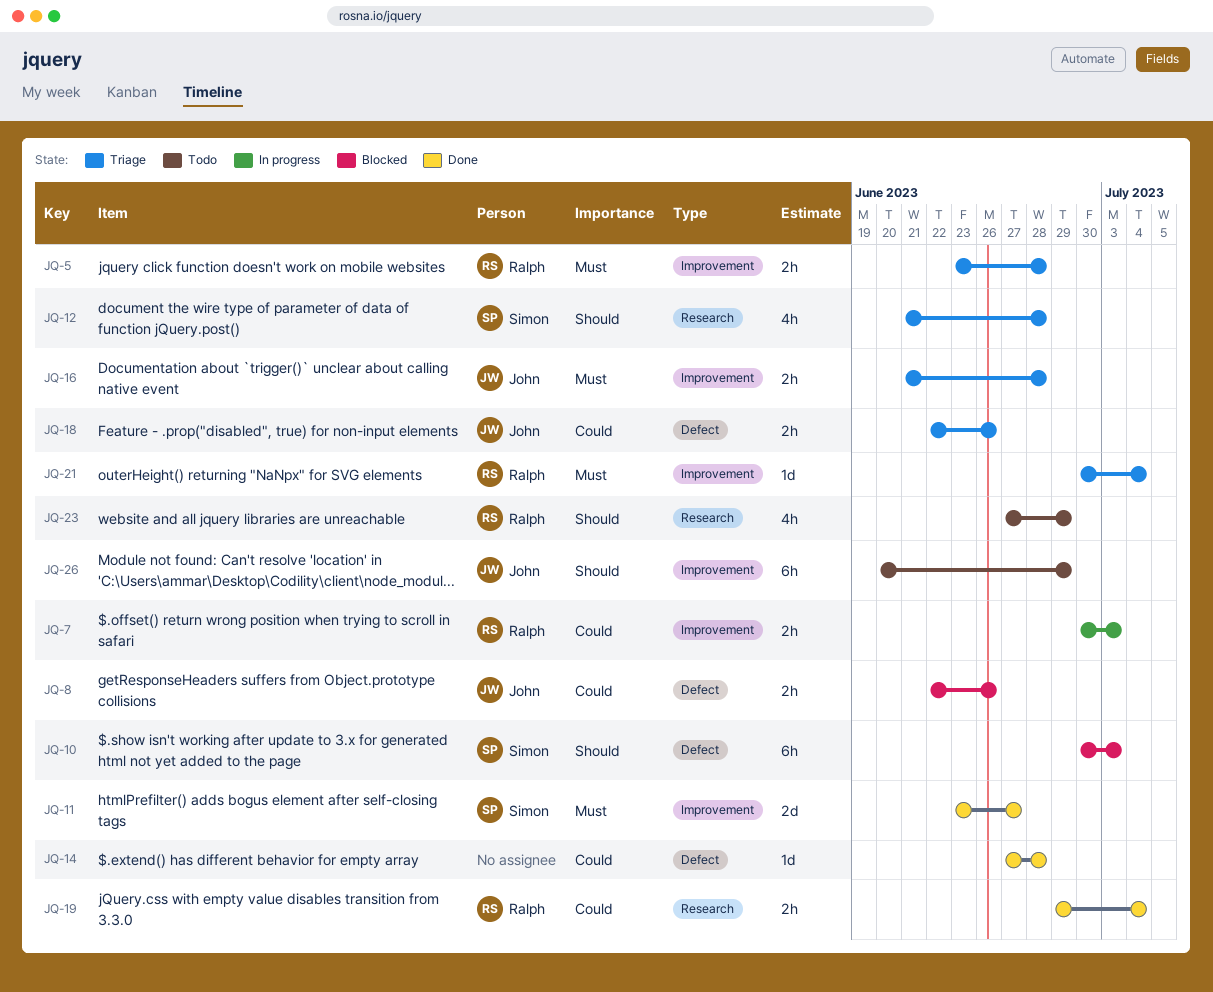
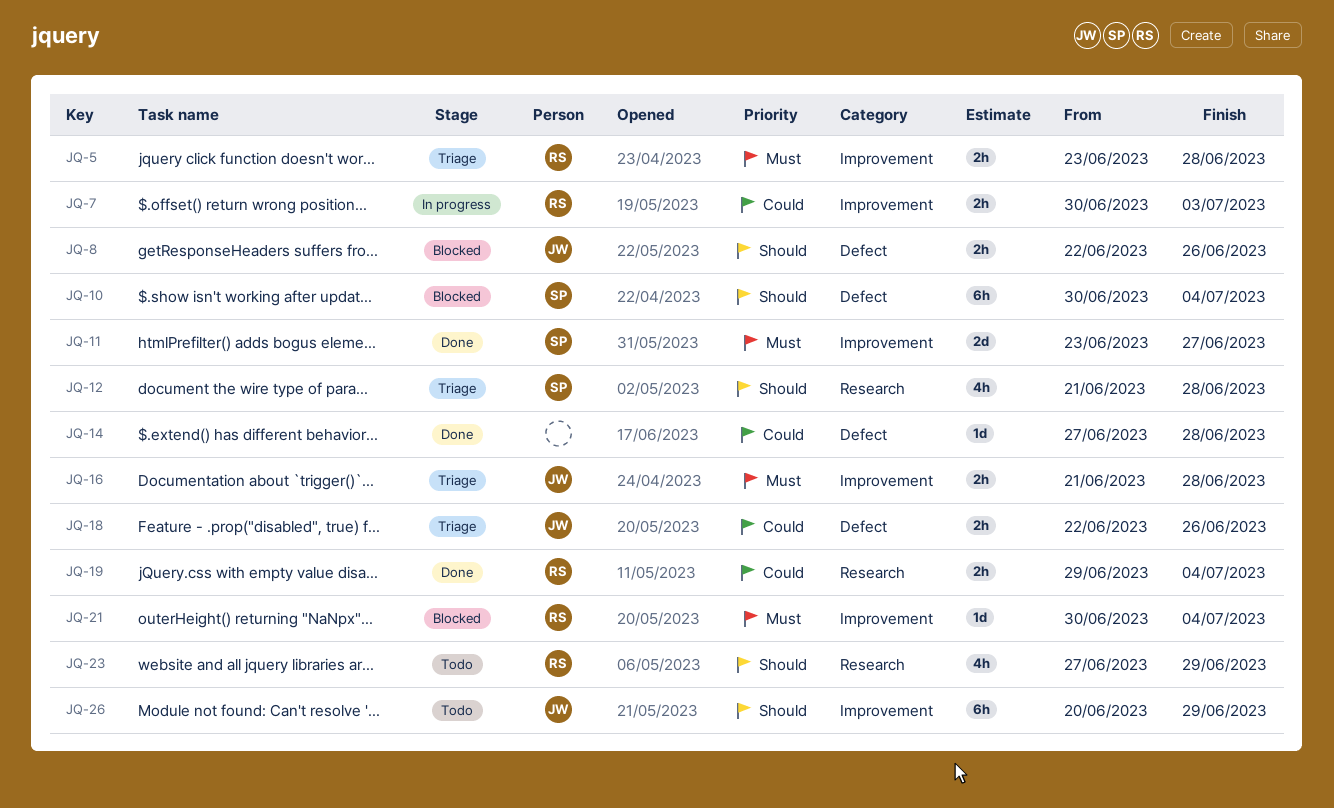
JQ-8, priority: Could -> Should
JQ-10, due: Jul 3 -> Jul 4
JQ-21, status: Triage -> Blocked

